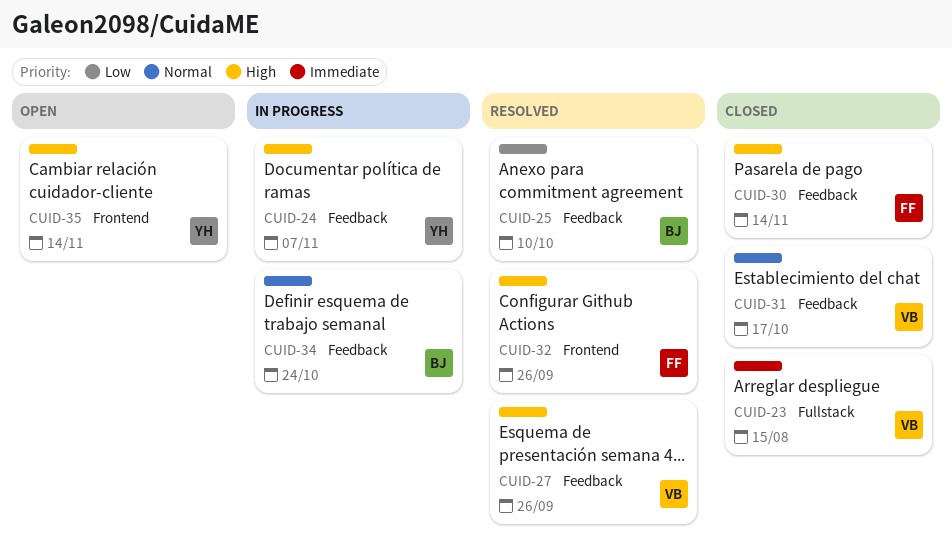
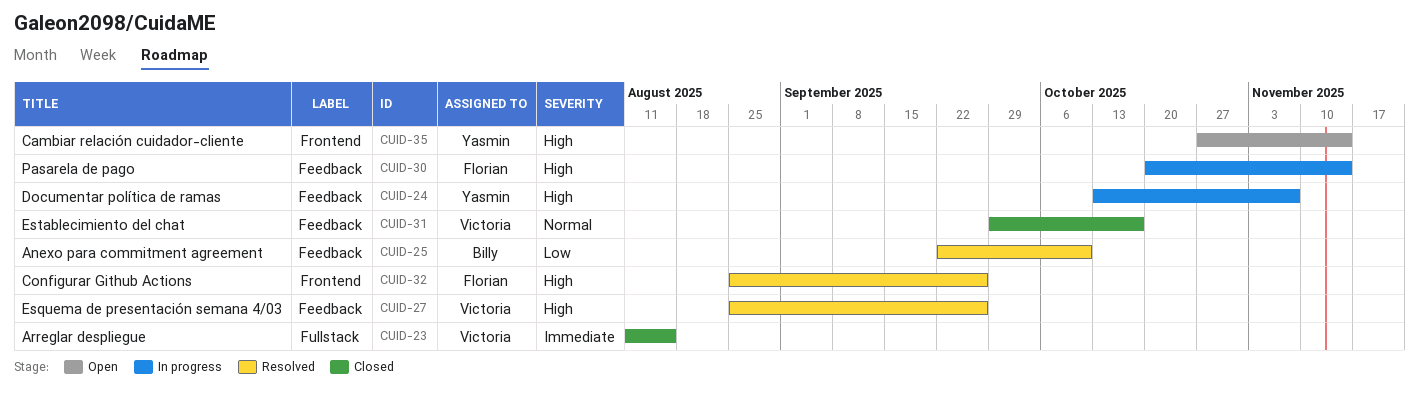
CUID-30, status: Closed -> In progress
CUID-34: present -> none

